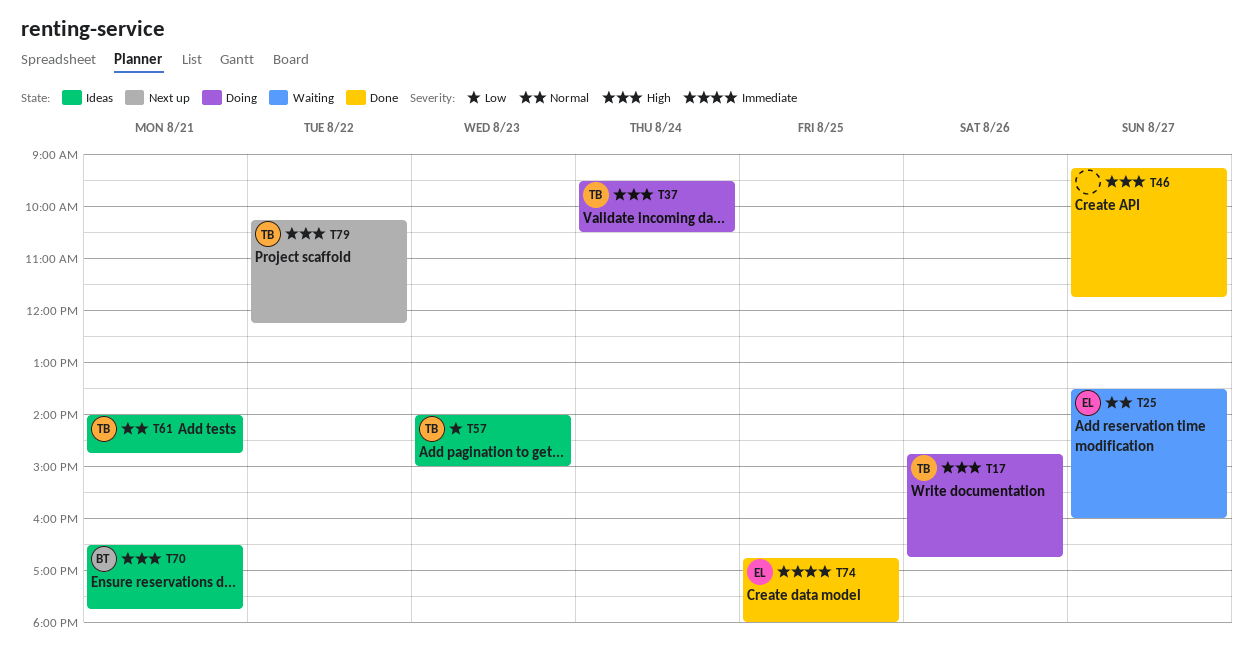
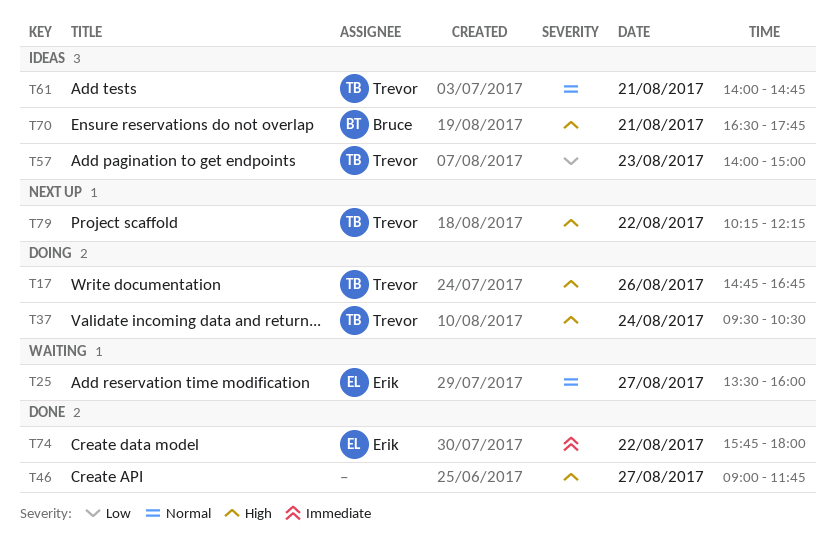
T46, begins: 09:15 -> 09:00
T74, day: Aug 25 -> Aug 22
T74, begins: 16:45 -> 15:45

